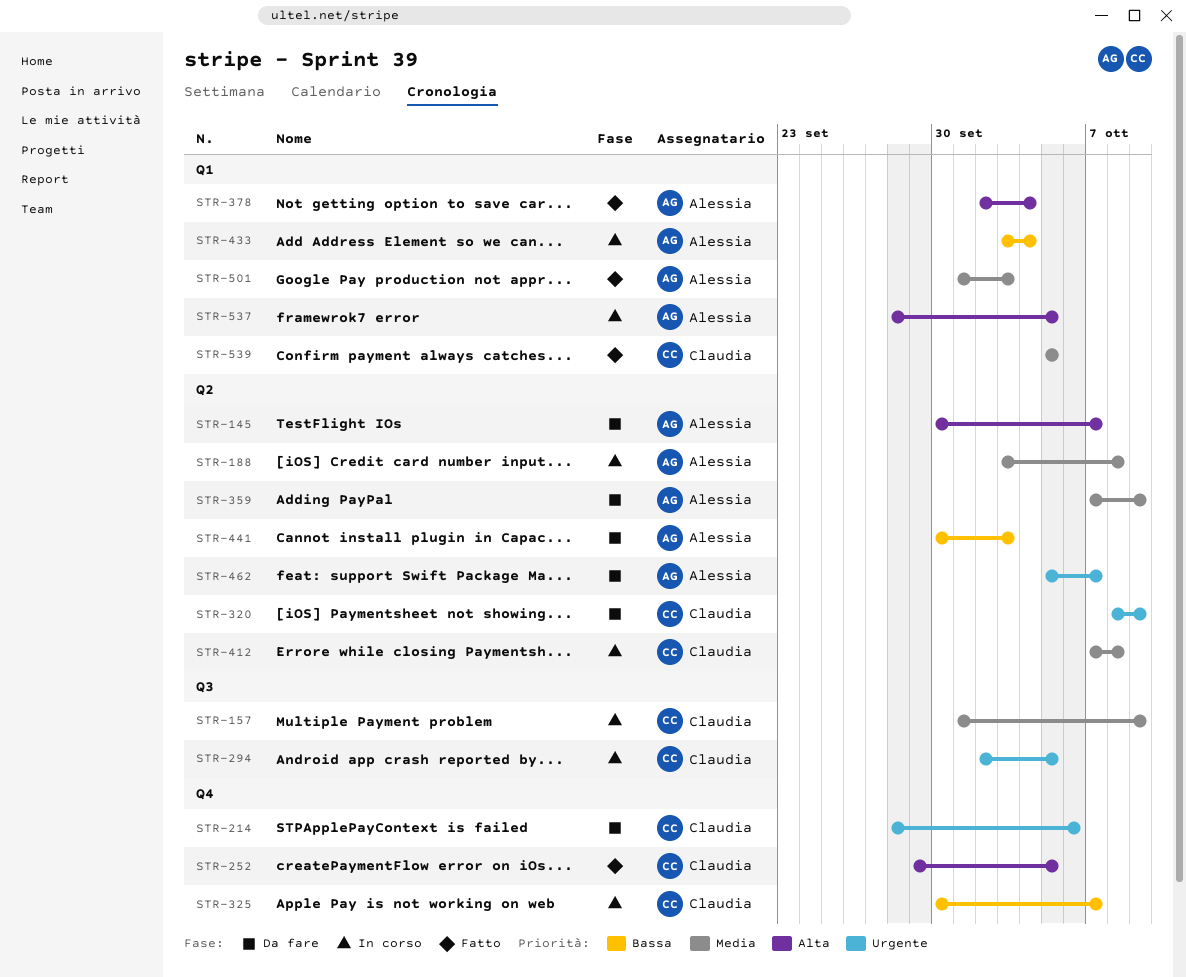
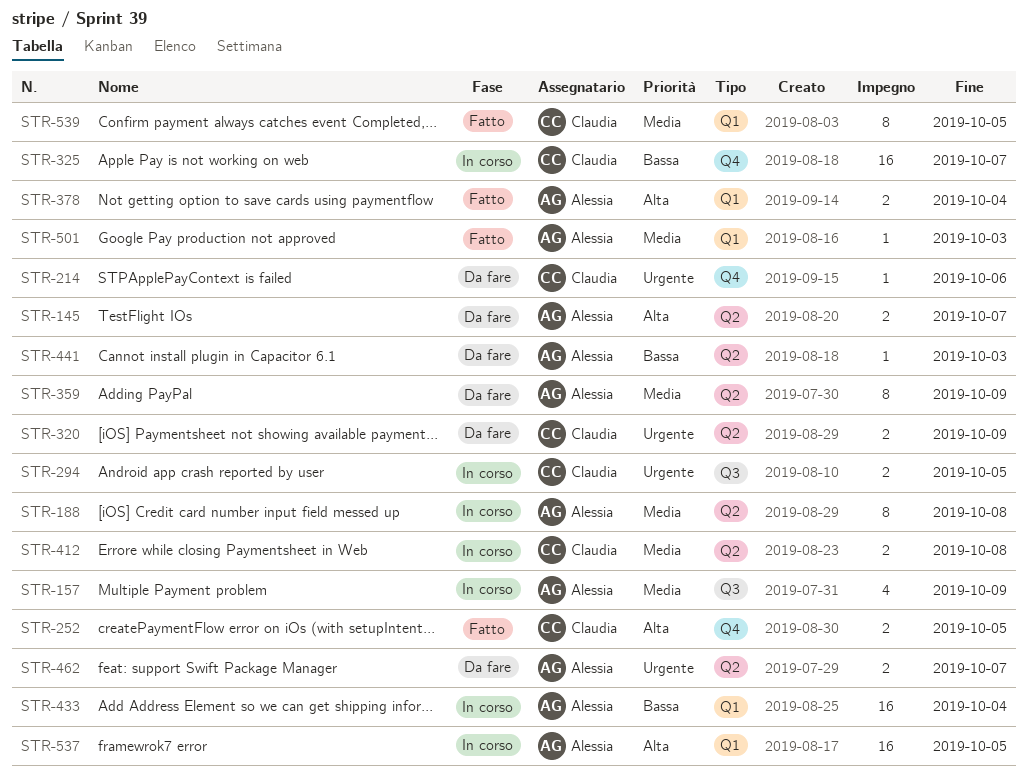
STR-157, owner: Claudia -> Alessia

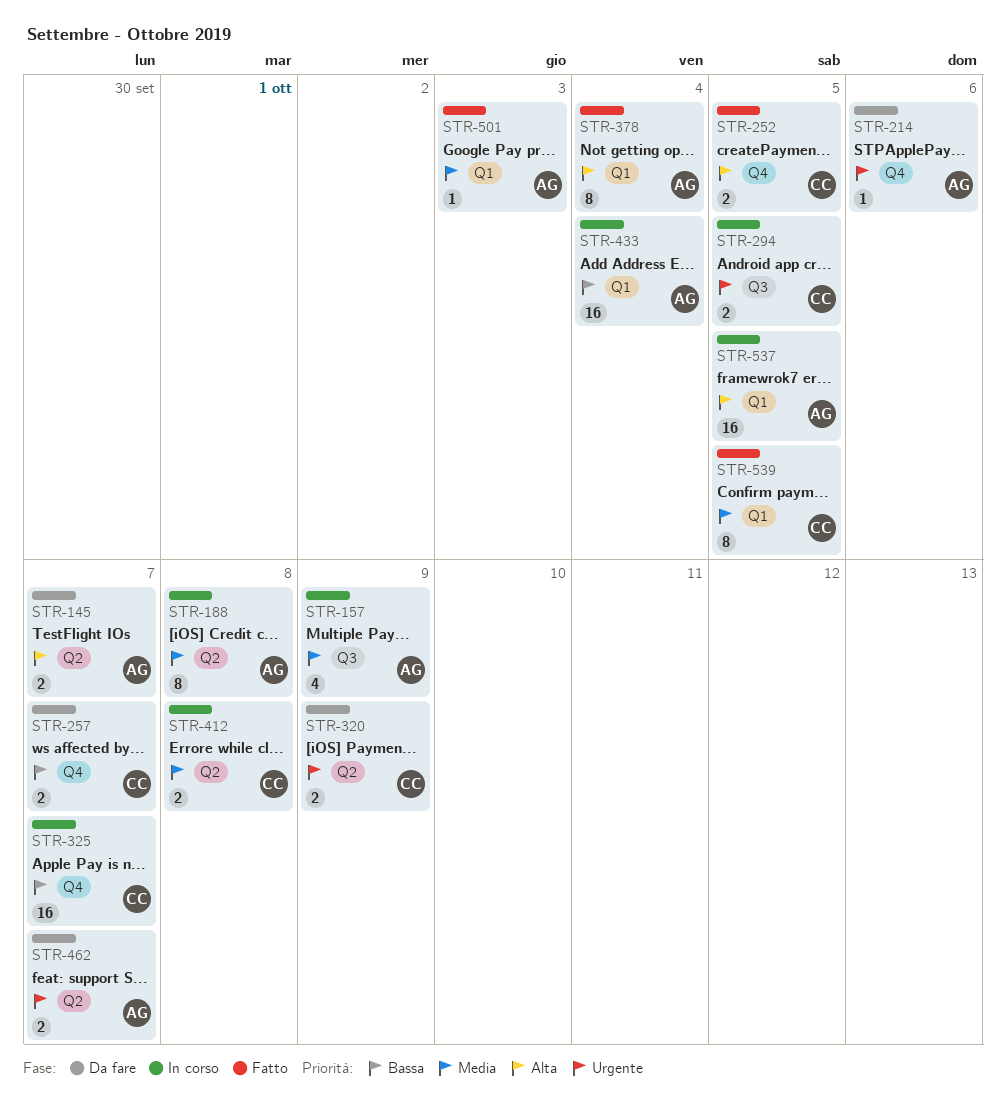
STR-214, owner: Claudia -> Alessia
STR-257: none -> present
STR-359: present -> none
STR-378, estimate: 2 -> 8
STR-441: present -> none

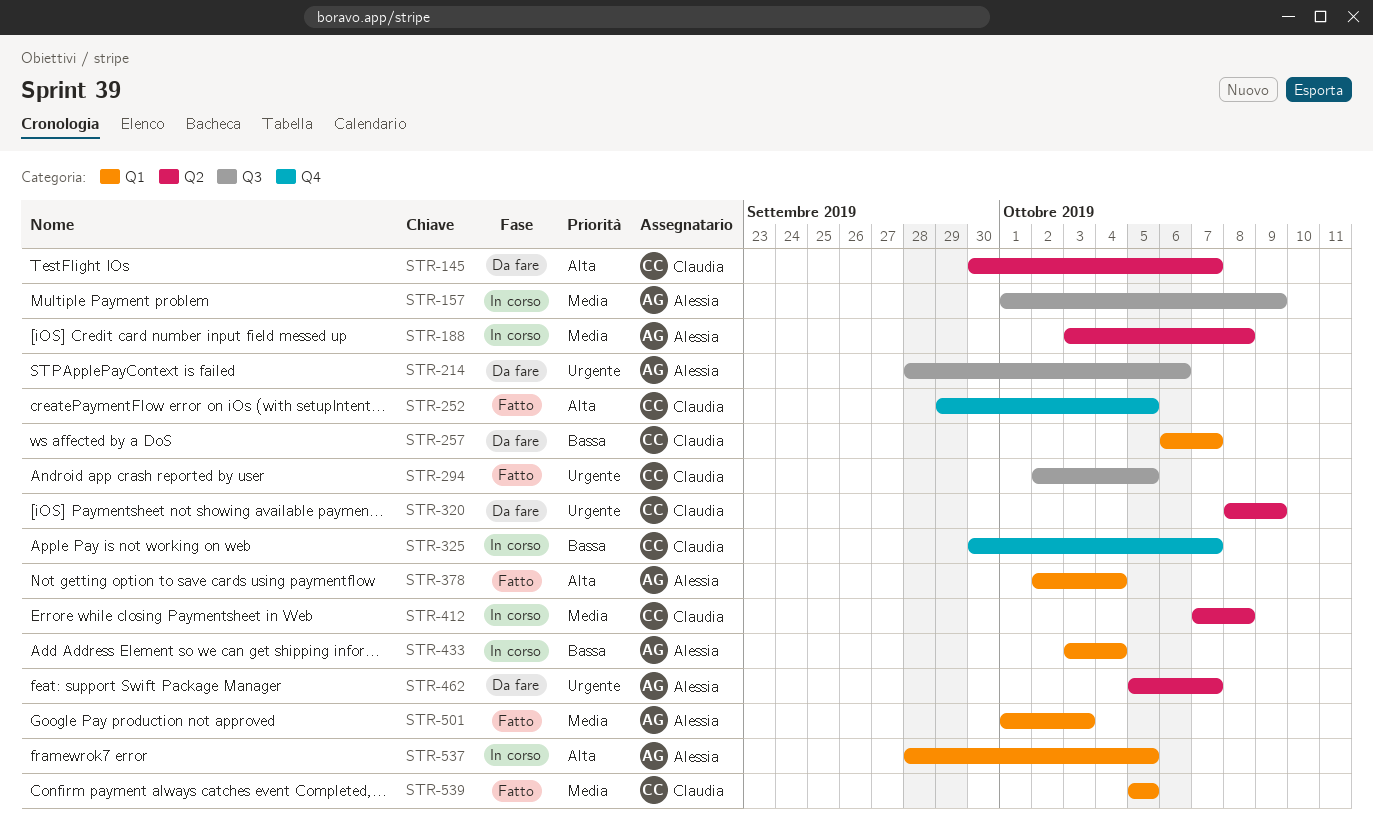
STR-145, owner: Alessia -> Claudia
STR-214, label: Q4 -> Q3
STR-257, label: Q4 -> Q1
STR-294, status: In corso -> Fatto

